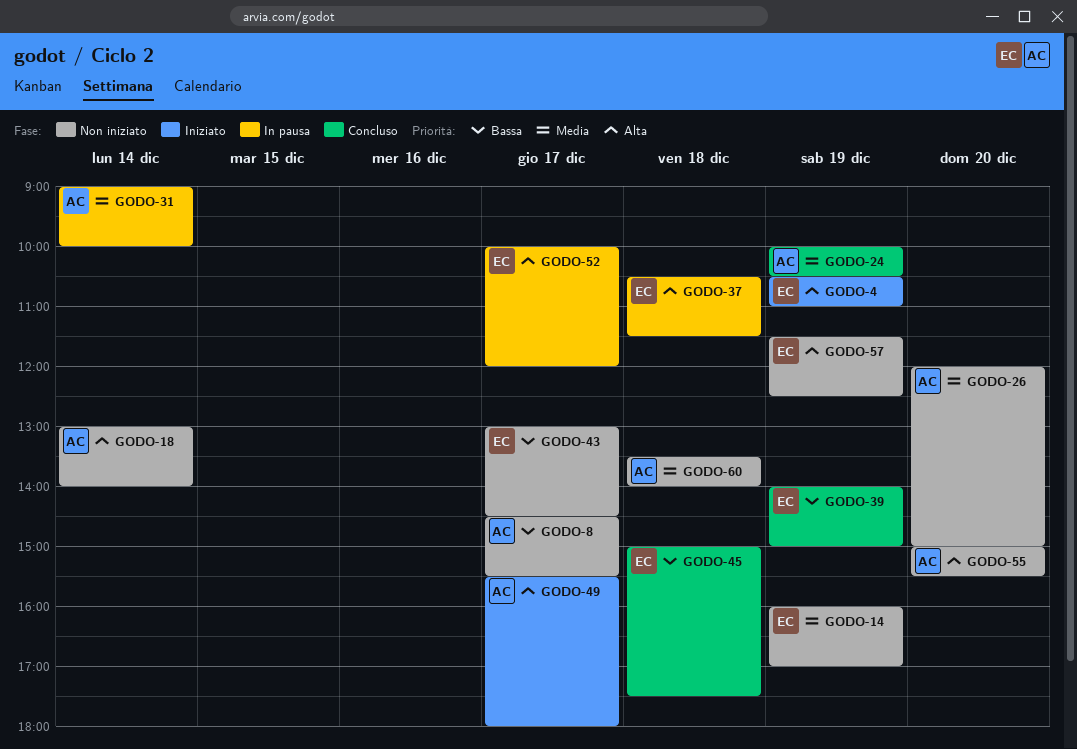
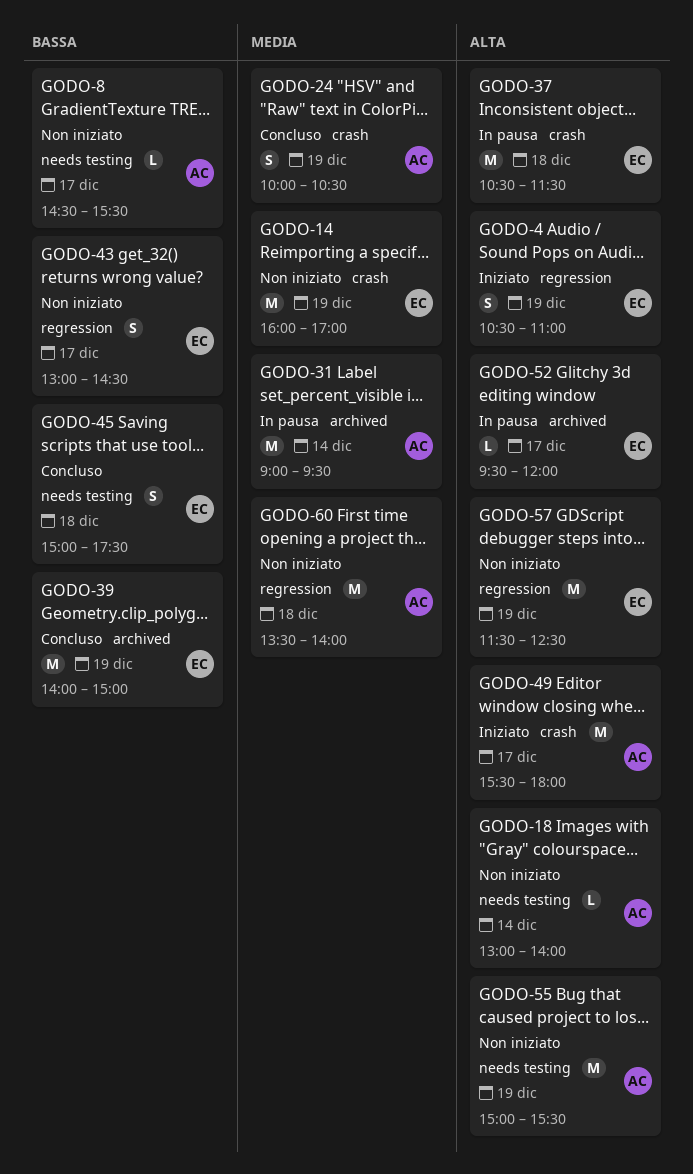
GODO-26: present -> none
GODO-31, ends: 10:00 -> 09:30
GODO-52, begins: 10:00 -> 09:30
GODO-55, day: Dec 20 -> Dec 19

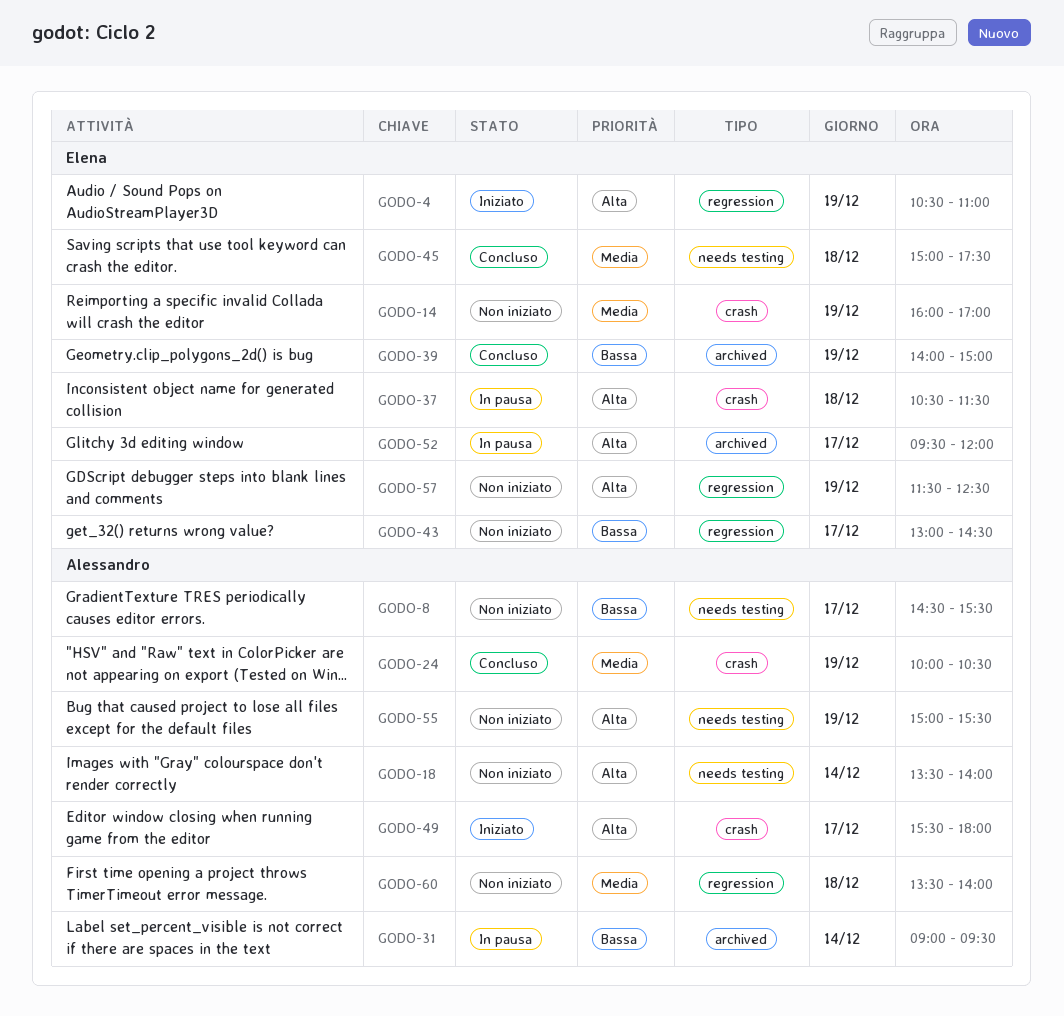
GODO-18, begins: 13:00 -> 13:30
GODO-31, priority: Media -> Bassa
GODO-45, priority: Bassa -> Media

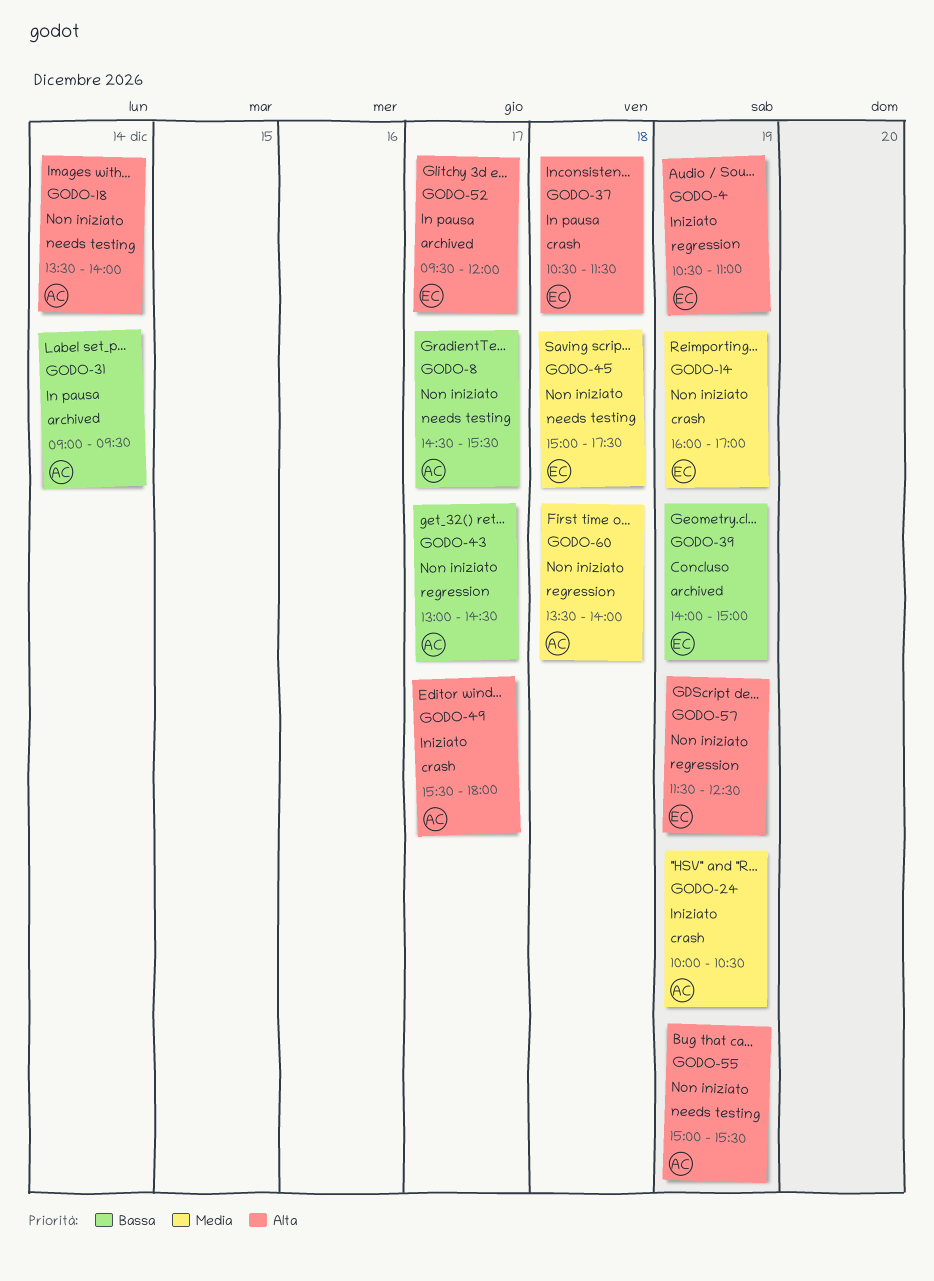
GODO-24, status: Concluso -> Iniziato
GODO-43, owner: Elena -> Alessandro
GODO-45, status: Concluso -> Non iniziato

